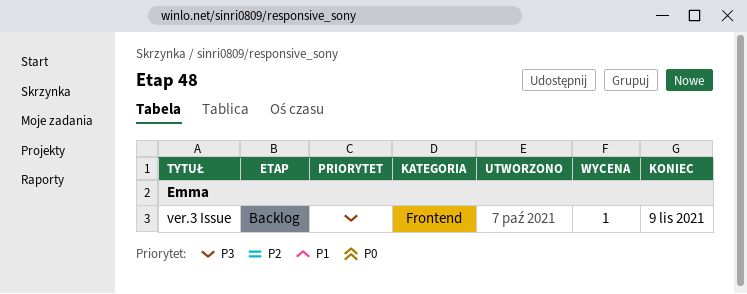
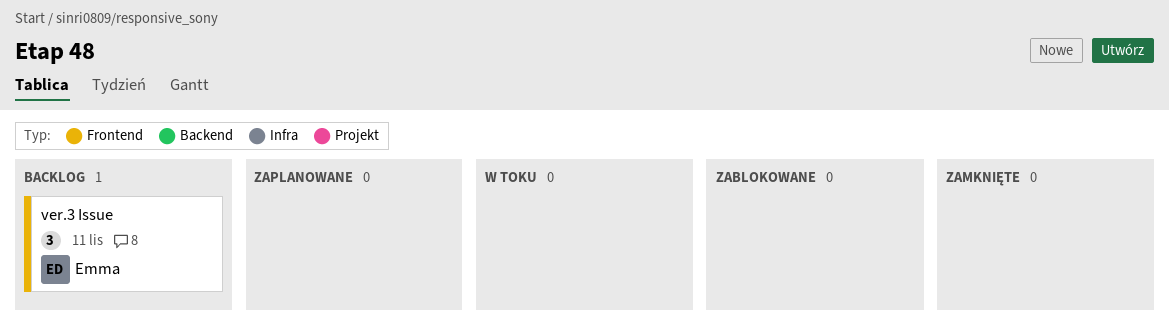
ver.3 Issue, estimate: 1 -> 3
ver.3 Issue, due: Nov 9 -> Nov 11

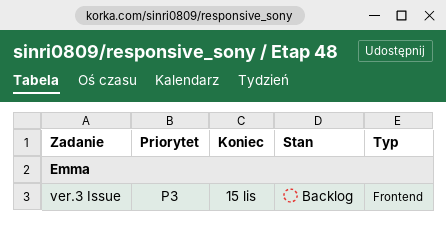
ver.3 Issue, due: Nov 11 -> Nov 15

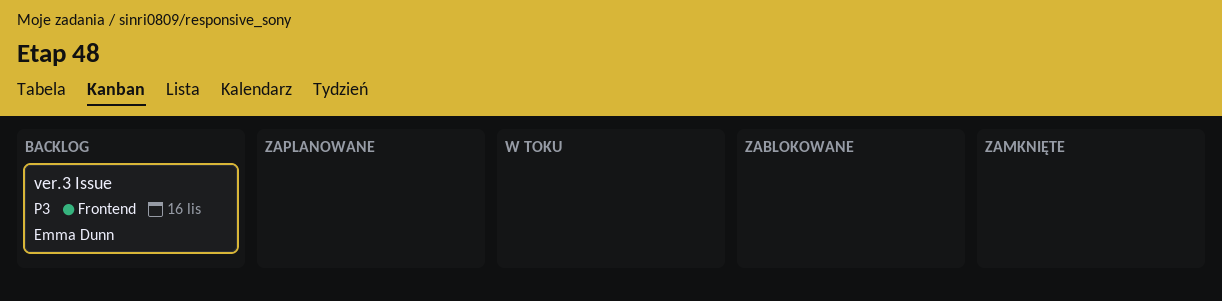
ver.3 Issue, due: Nov 15 -> Nov 16

